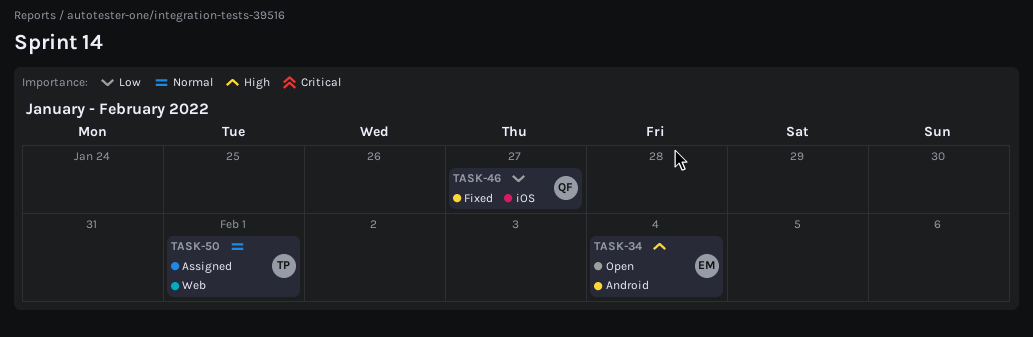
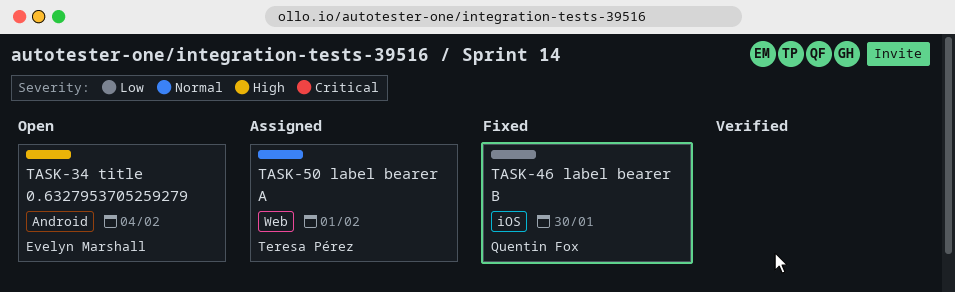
TASK-46, due: Jan 27 -> Jan 30

